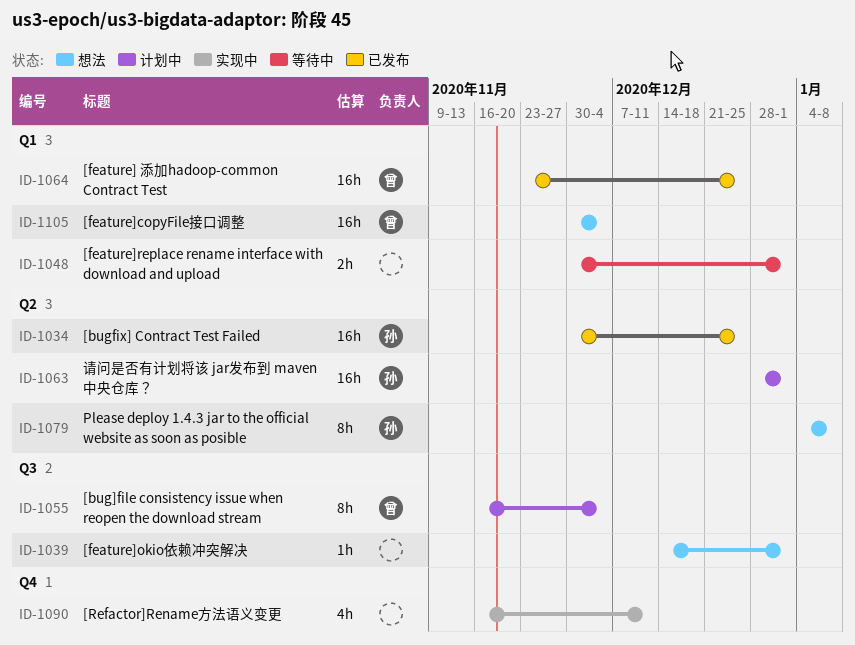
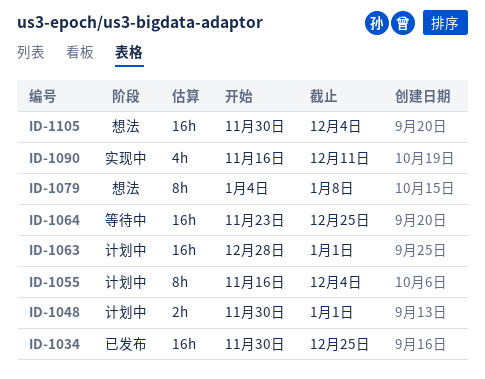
ID-1039: present -> none
ID-1048, status: 等待中 -> 计划中
ID-1064, status: 已发布 -> 等待中

